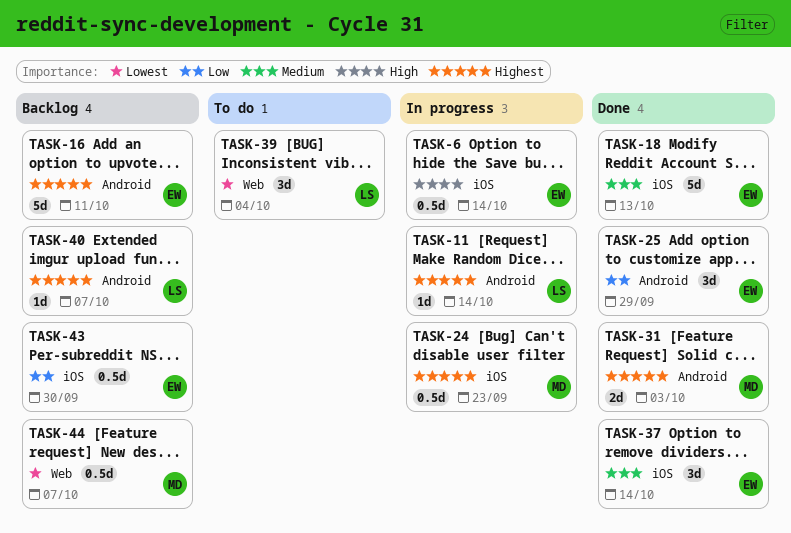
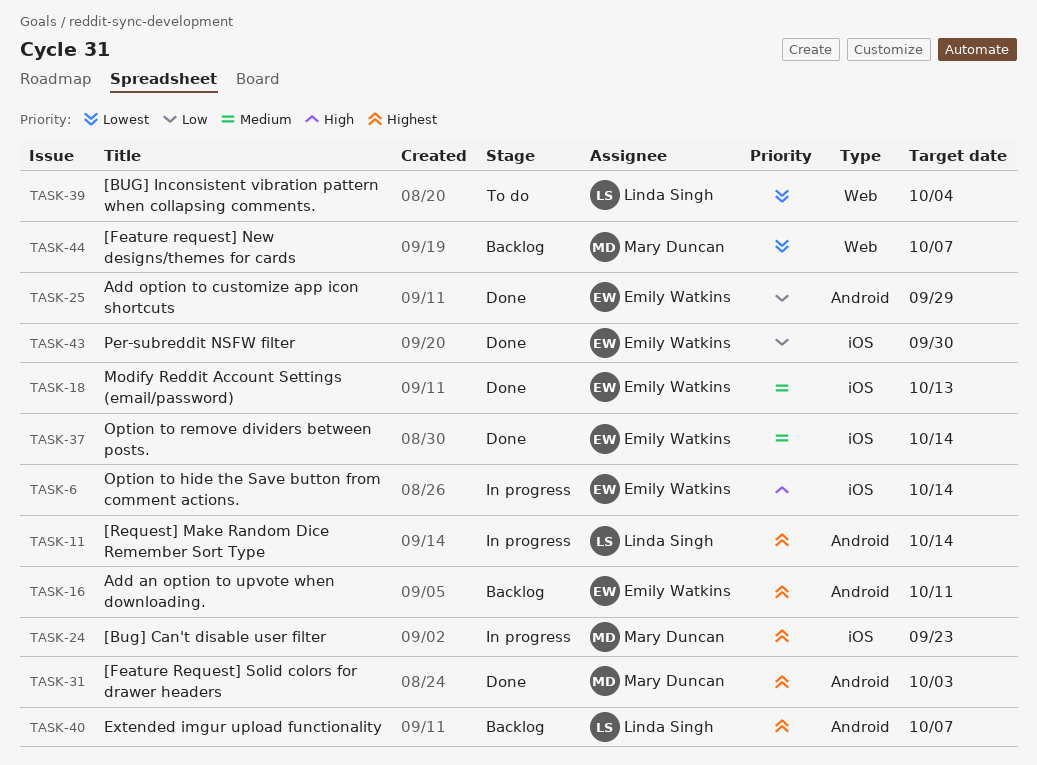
TASK-43, status: Backlog -> Done

